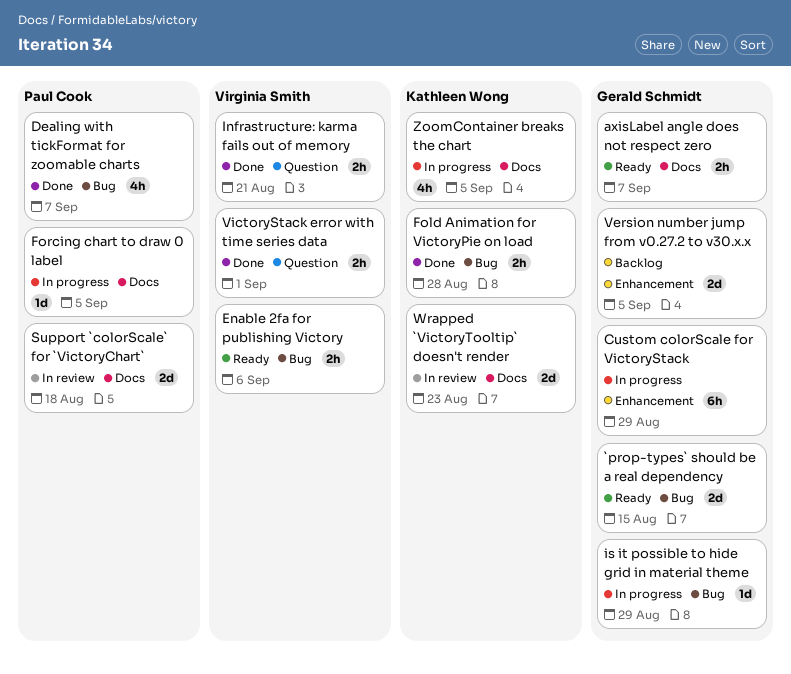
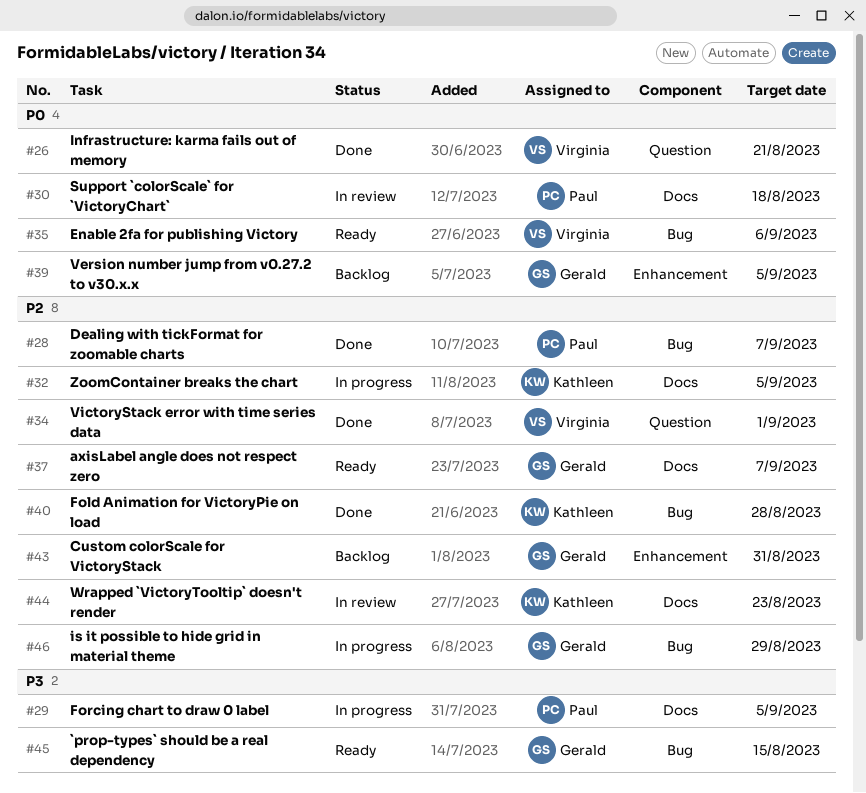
Custom colorScale for VictoryStack, status: In progress -> Backlog
Custom colorScale for VictoryStack, due: Aug 29 -> Aug 31

